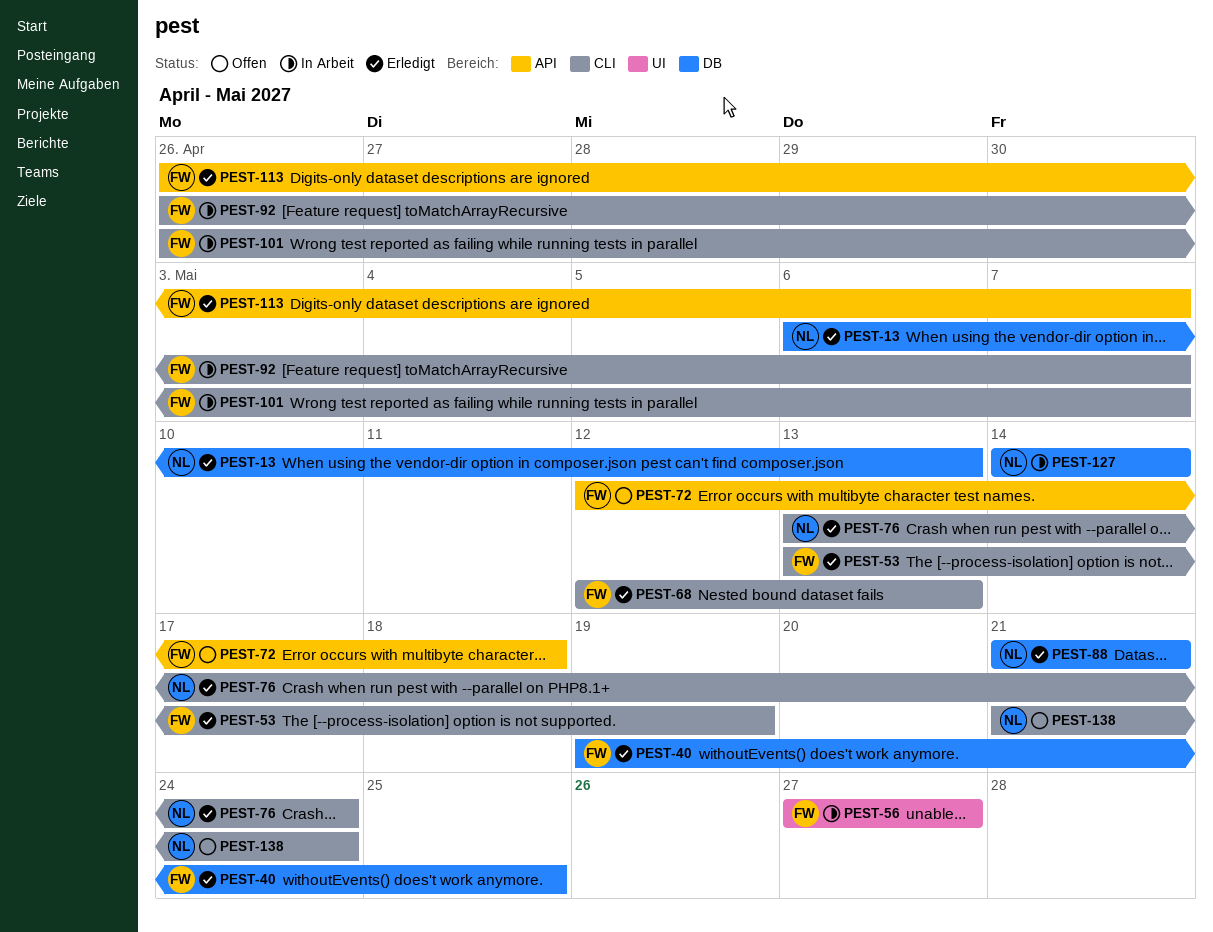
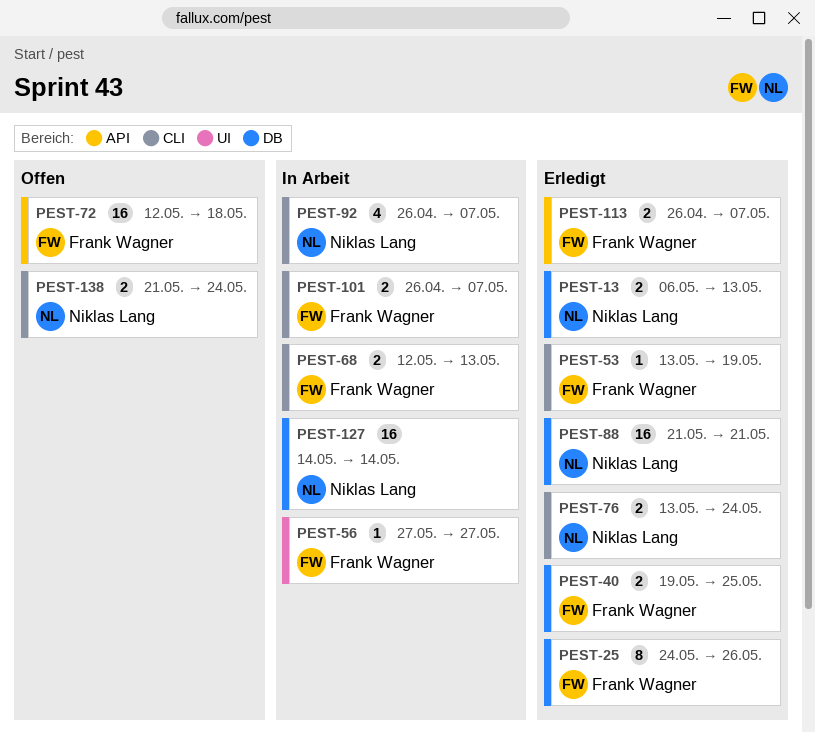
PEST-25: none -> present
PEST-68, status: Erledigt -> In Arbeit
PEST-92, owner: Frank Wagner -> Niklas Lang

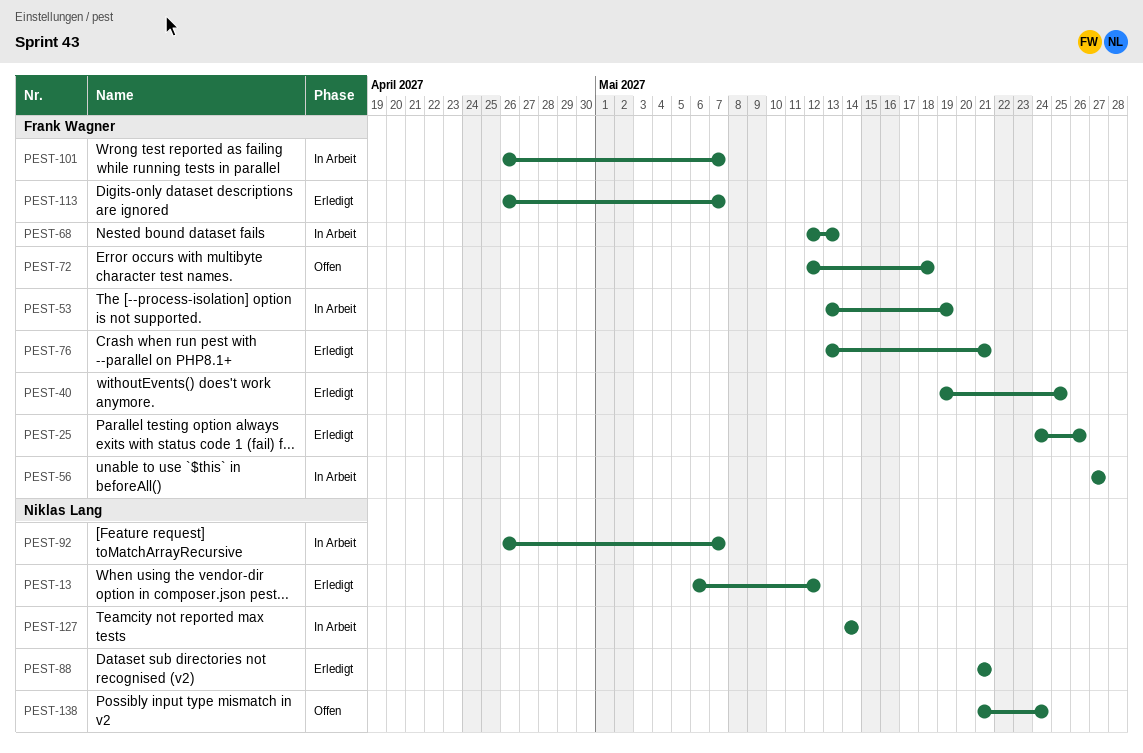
PEST-13, due: May 13 -> May 12
PEST-53, status: Erledigt -> In Arbeit
PEST-76, owner: Niklas Lang -> Frank Wagner
PEST-76, due: May 24 -> May 21

